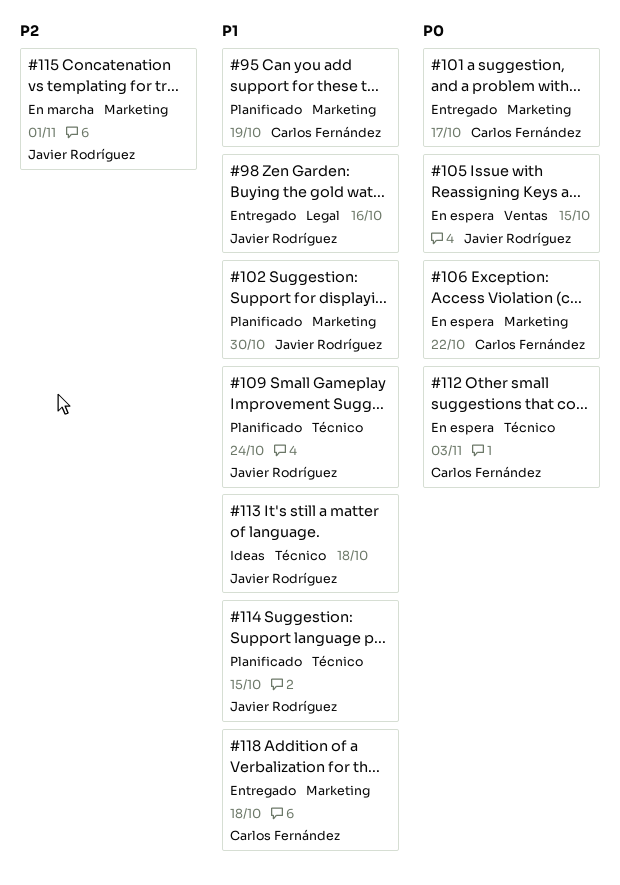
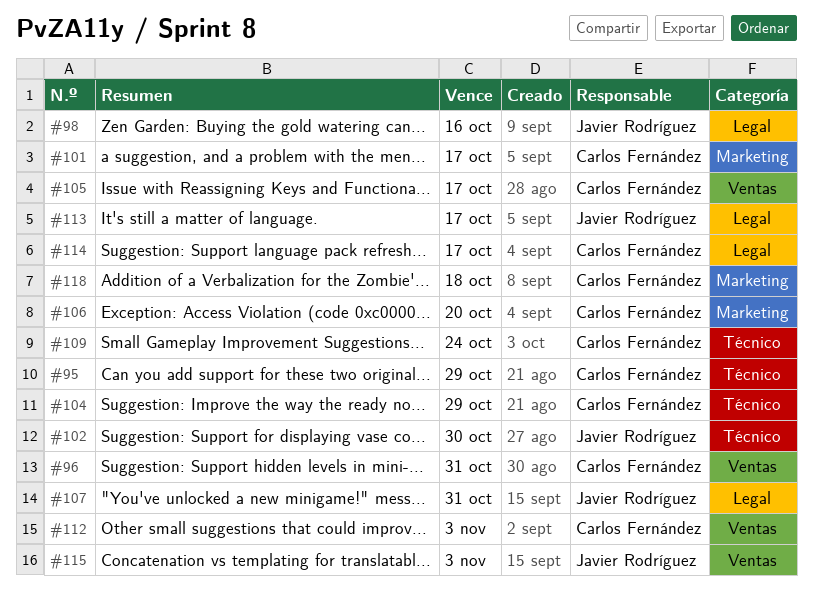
#95, label: Marketing -> Técnico
#95, due: Oct 19 -> Oct 29
#96: none -> present
#102, label: Marketing -> Técnico
#104: none -> present
#105, owner: Javier Rodríguez -> Carlos Fernández
#105, due: Oct 15 -> Oct 17
#106, due: Oct 22 -> Oct 20
#107: none -> present
#109, owner: Javier Rodríguez -> Carlos Fernández
#112, label: Técnico -> Ventas
#113, label: Técnico -> Legal
#113, due: Oct 18 -> Oct 17
#114, owner: Javier Rodríguez -> Carlos Fernández
#114, label: Técnico -> Legal
#114, due: Oct 15 -> Oct 17
#115, label: Marketing -> Ventas
#115, due: Nov 1 -> Nov 3

